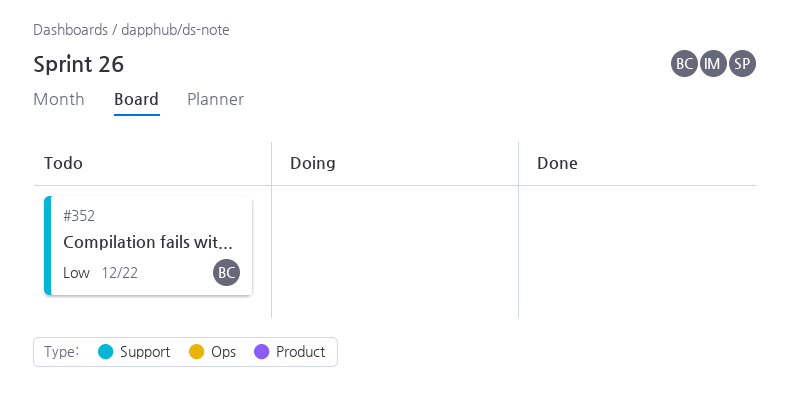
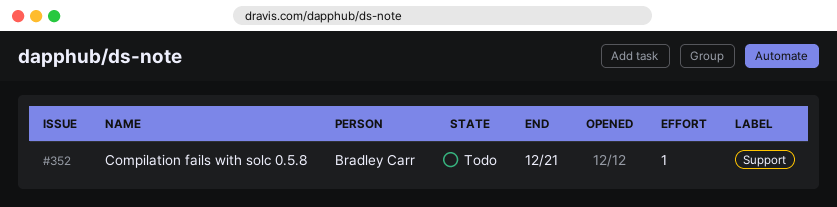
#352, due: Dec 22 -> Dec 21

